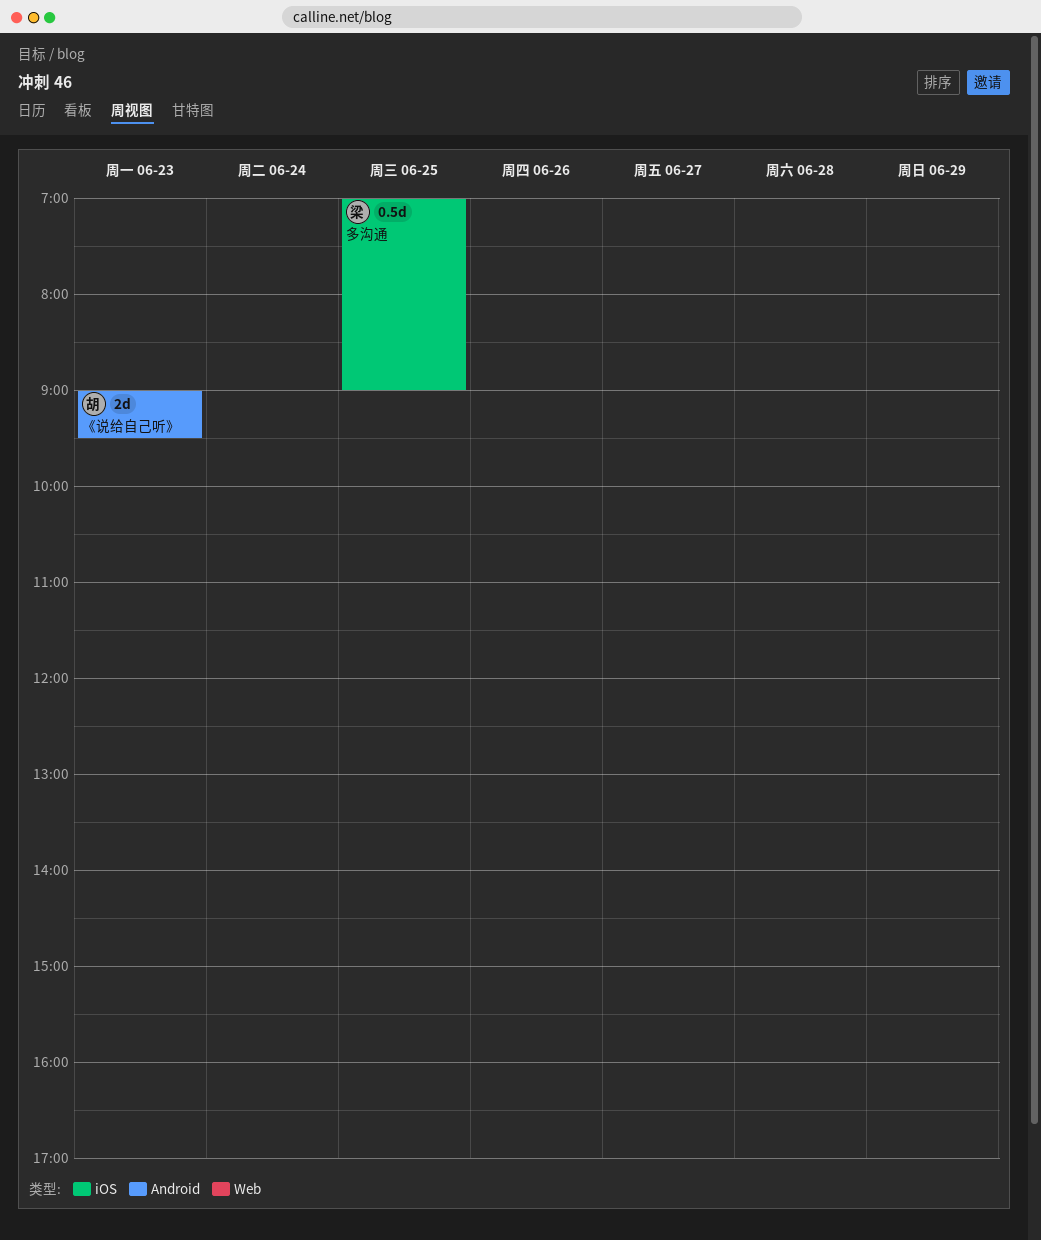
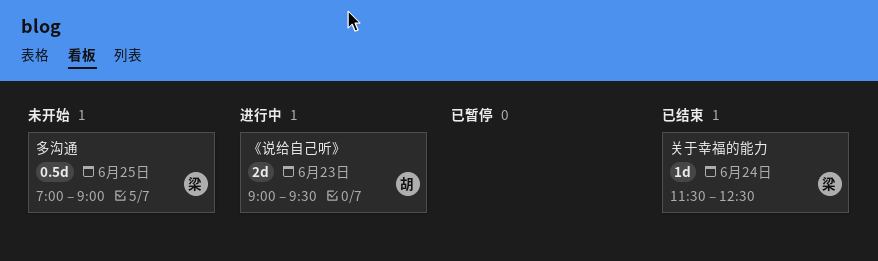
关于幸福的能力: none -> present

